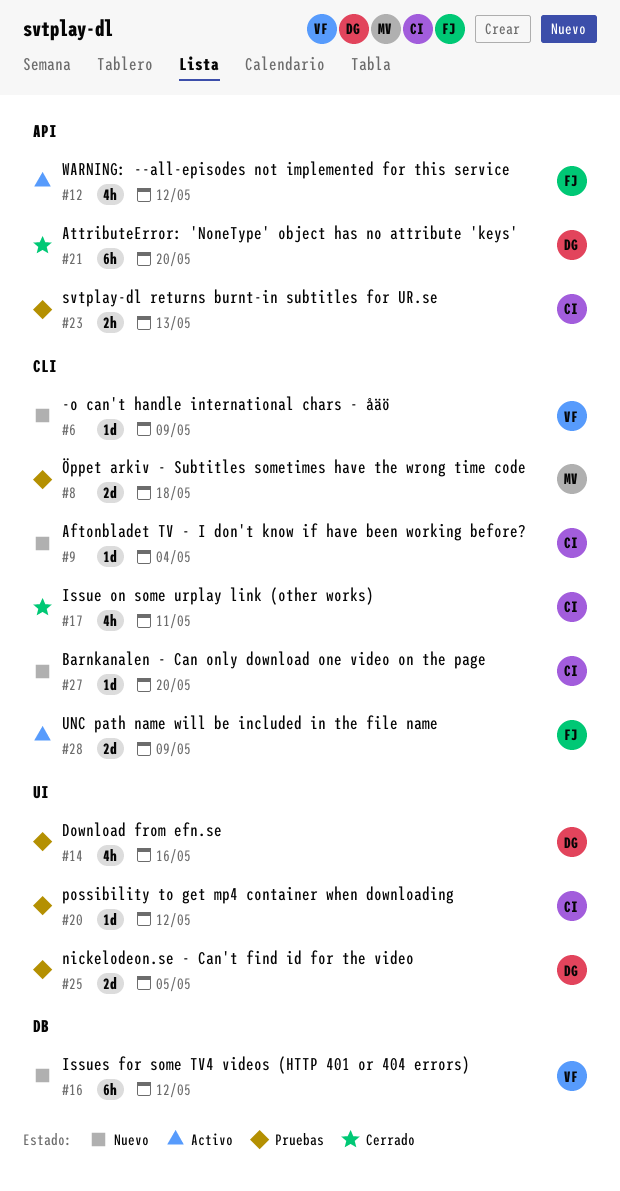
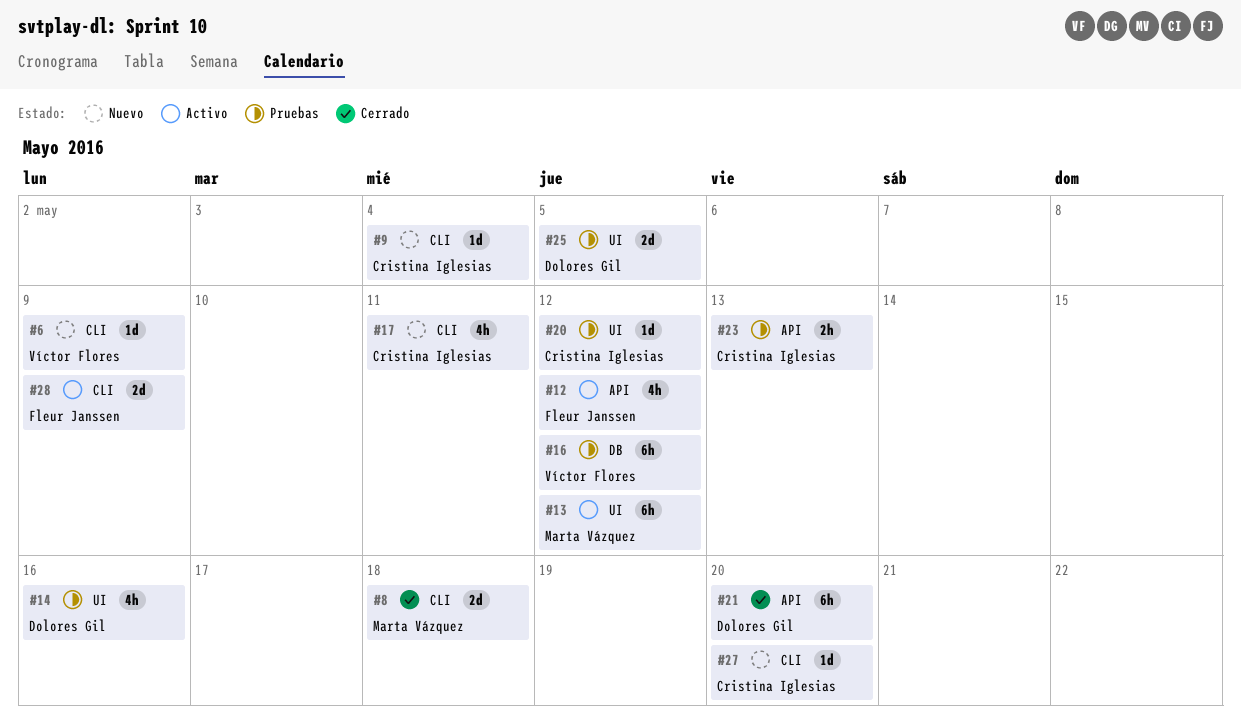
#8, status: Pruebas -> Cerrado
#13: none -> present
#16, status: Nuevo -> Pruebas
#17, status: Cerrado -> Nuevo

